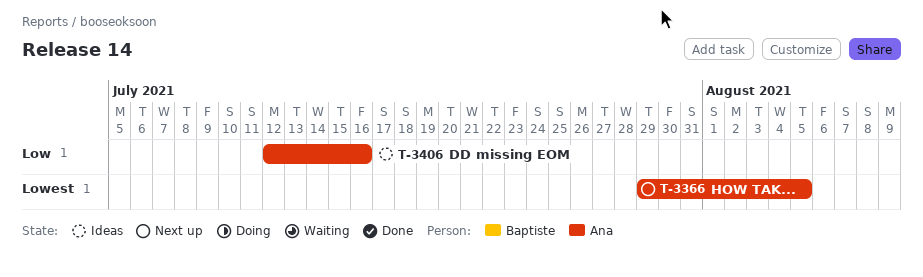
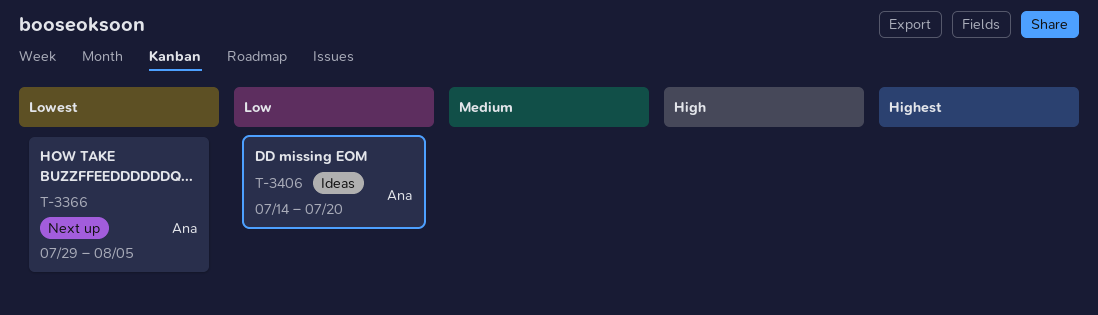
T-3406, start: Jul 12 -> Jul 14
T-3406, due: Jul 16 -> Jul 20

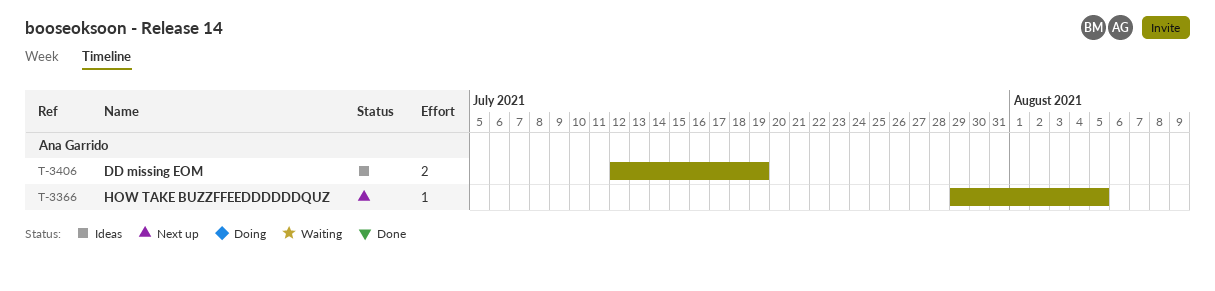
T-3406, start: Jul 14 -> Jul 12
T-3406, due: Jul 20 -> Jul 19

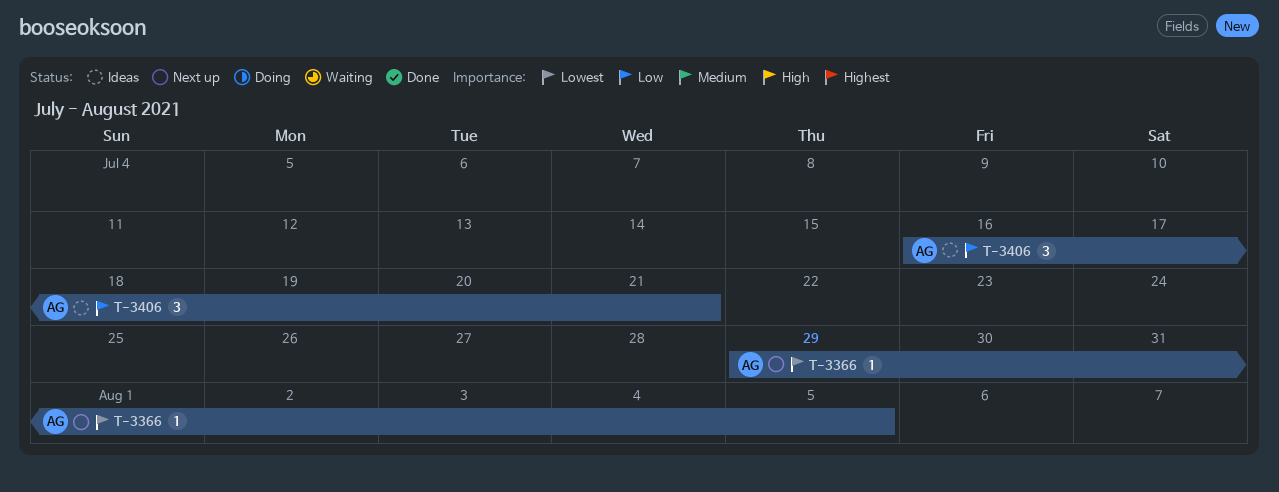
T-3406, estimate: 2 -> 3
T-3406, start: Jul 12 -> Jul 16
T-3406, due: Jul 19 -> Jul 21

